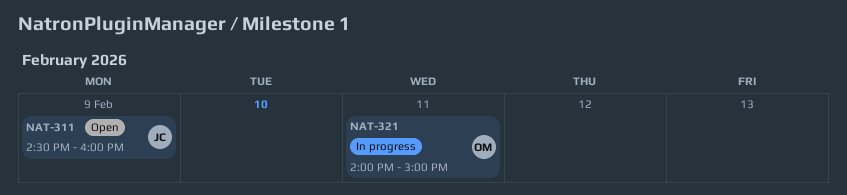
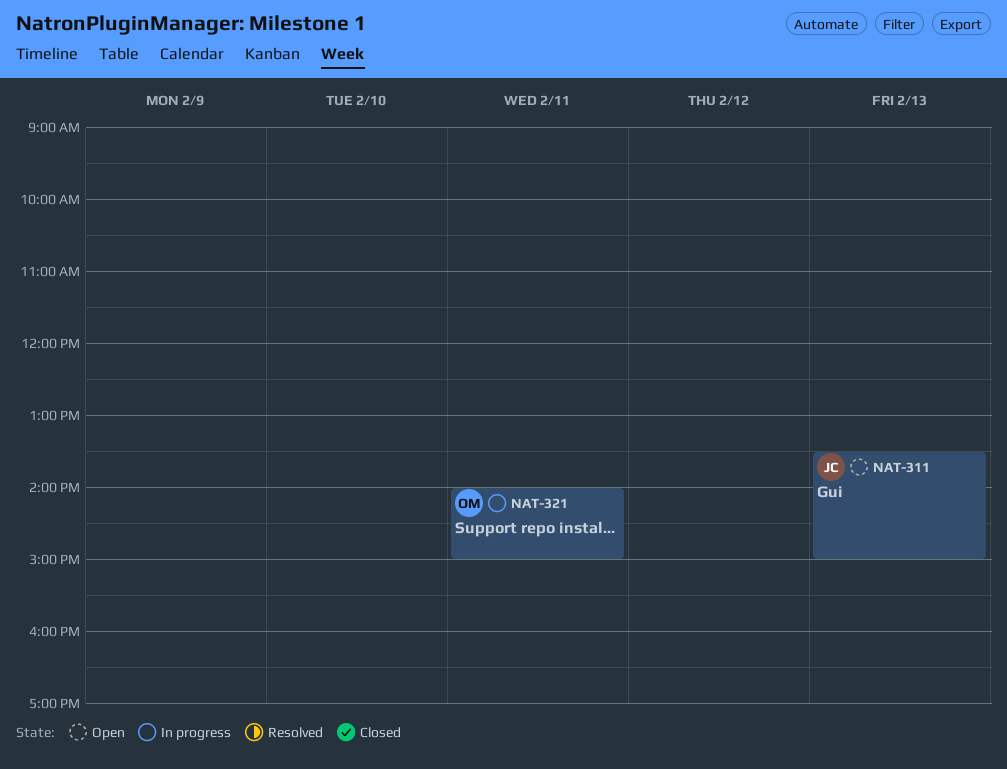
NAT-311, day: Feb 9 -> Feb 13
NAT-311, begins: 14:30 -> 13:30
NAT-311, ends: 16:00 -> 15:00

